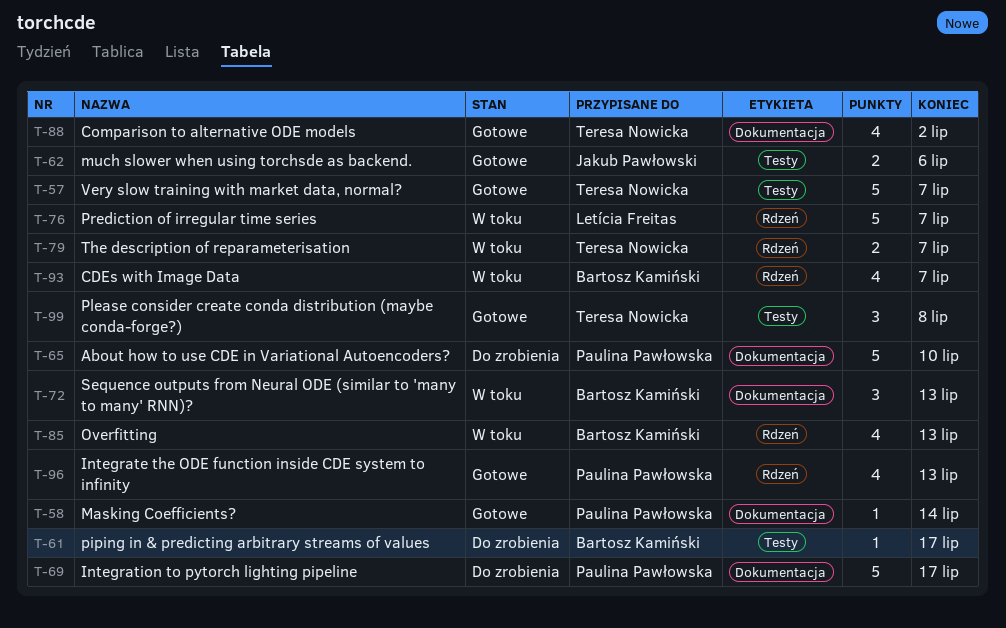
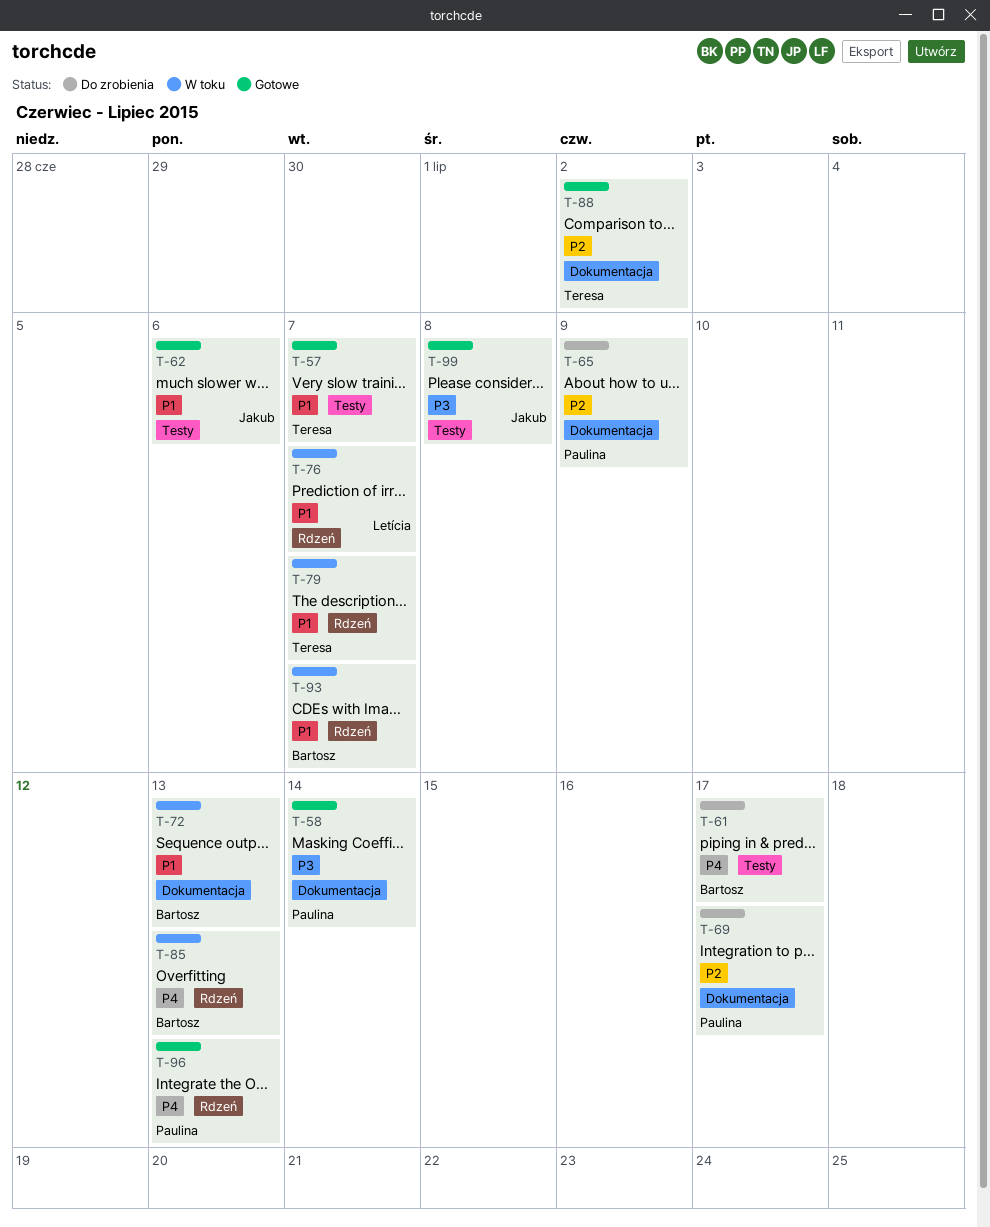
T-65, due: Jul 10 -> Jul 9
T-99, owner: Teresa Nowicka -> Jakub Pawłowski

